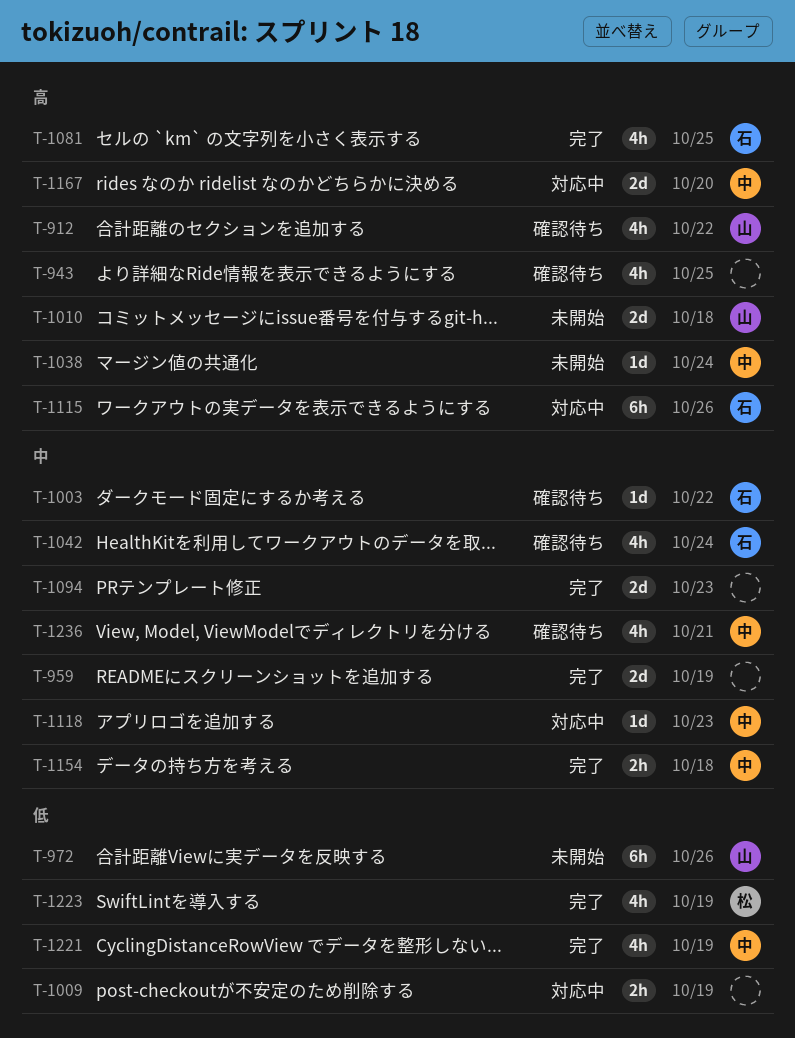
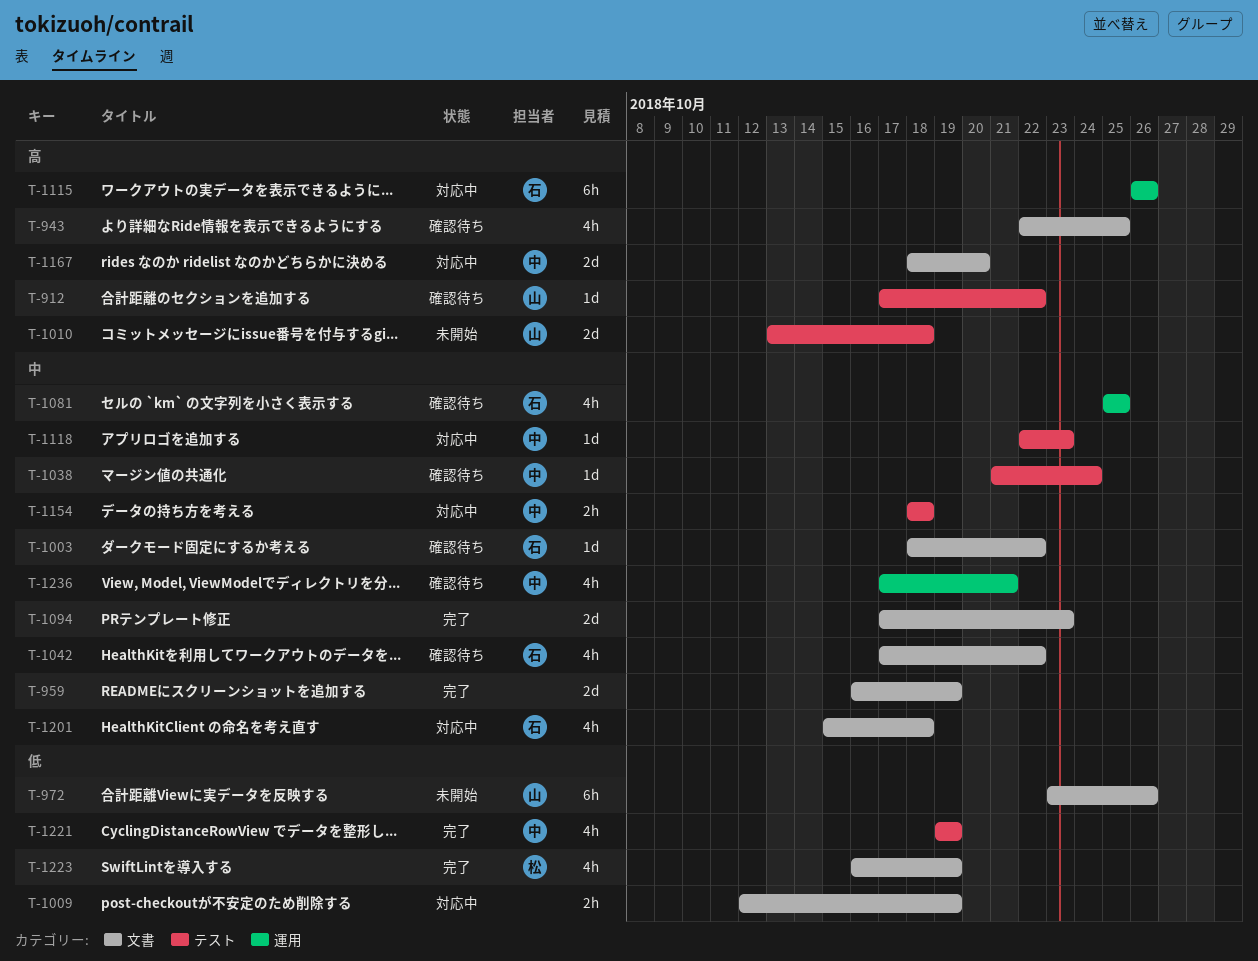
T-912, estimate: 4h -> 1d
T-1038, status: 未開始 -> 確認待ち
T-1038, priority: 高 -> 中
T-1042, due: Oct 24 -> Oct 22
T-1081, status: 完了 -> 確認待ち
T-1081, priority: 高 -> 中
T-1154, status: 完了 -> 対応中
T-1201: none -> present

